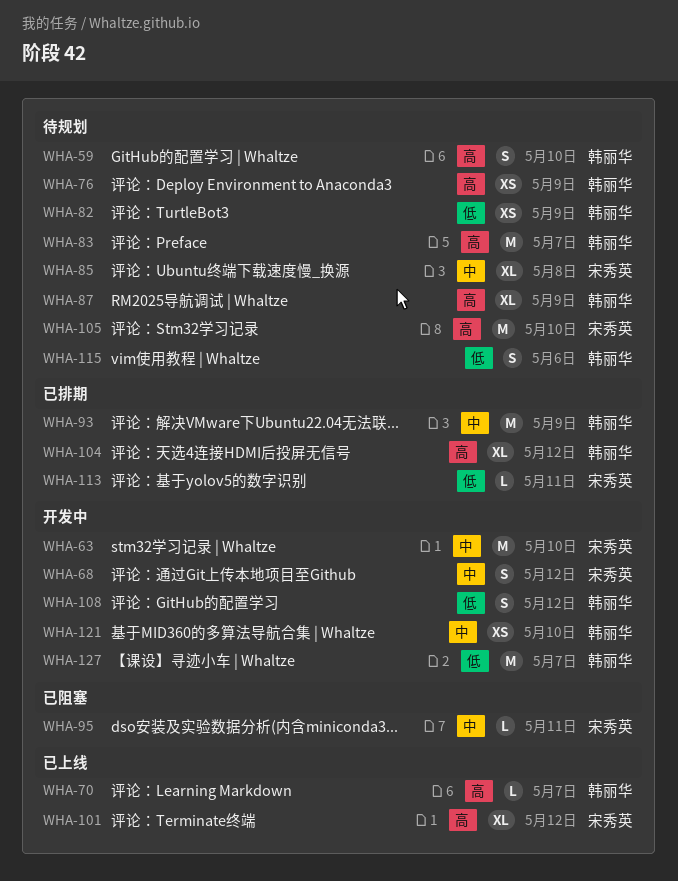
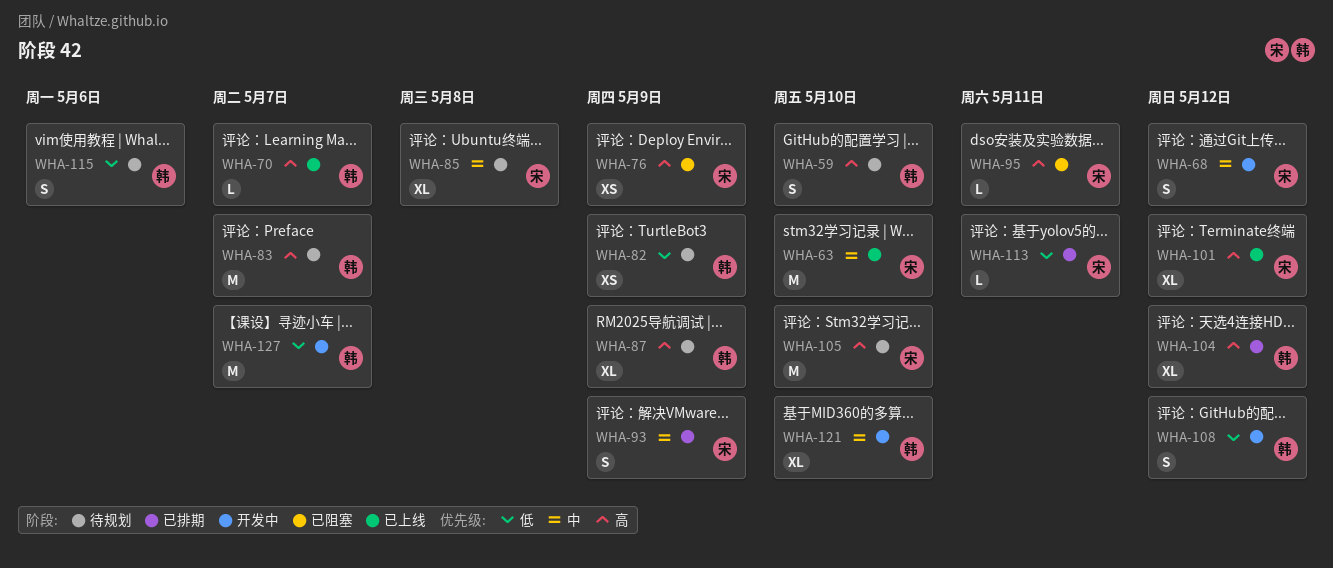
WHA-63, status: 开发中 -> 已上线
WHA-76, status: 待规划 -> 已阻塞
WHA-76, owner: 韩丽华 -> 宋秀英
WHA-93, owner: 韩丽华 -> 宋秀英
WHA-93, estimate: M -> S
WHA-95, priority: 中 -> 高
WHA-121, estimate: XS -> XL

